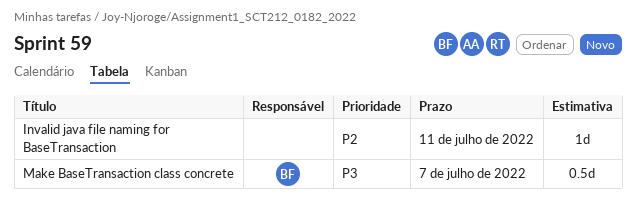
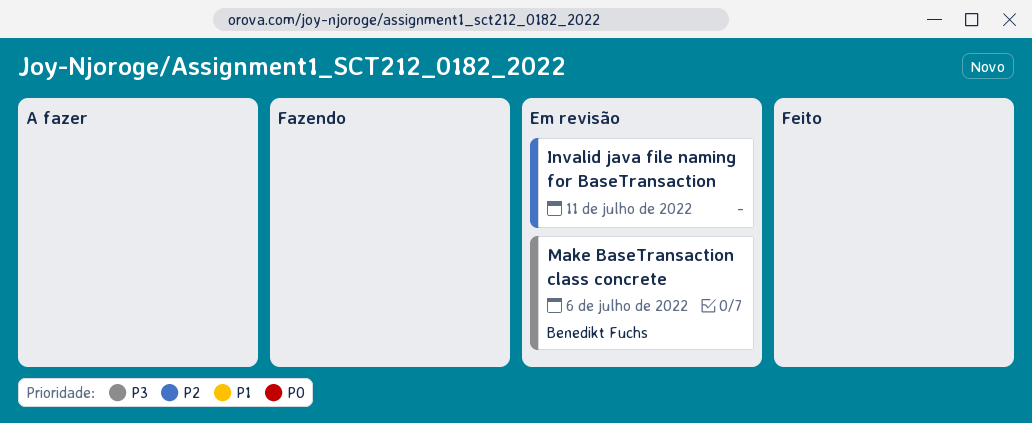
Make BaseTransaction class concrete, due: Jul 7 -> Jul 6

